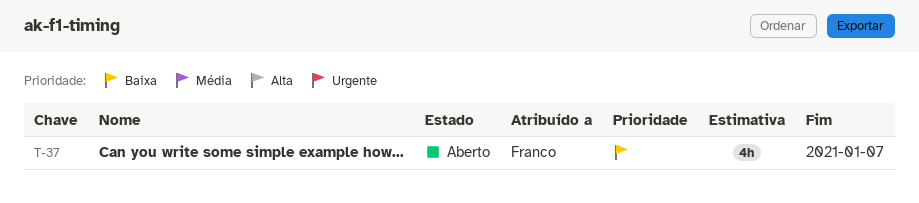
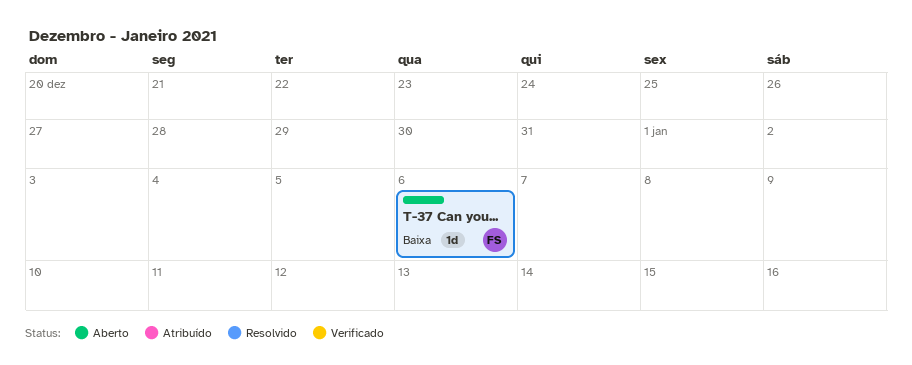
T-37, estimate: 4h -> 1d
T-37, due: Jan 7 -> Jan 6

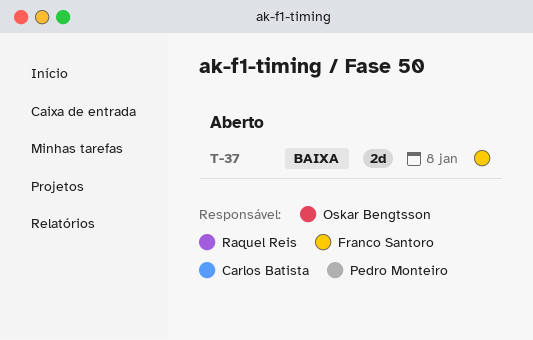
T-37, estimate: 1d -> 2d
T-37, due: Jan 6 -> Jan 8

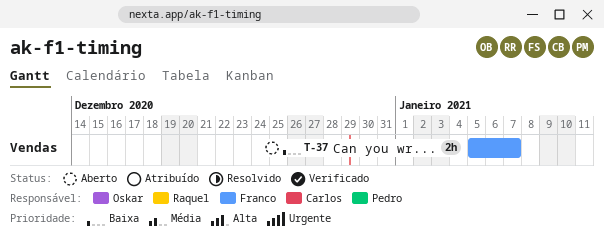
T-37, estimate: 2d -> 2h
T-37, due: Jan 8 -> Jan 7

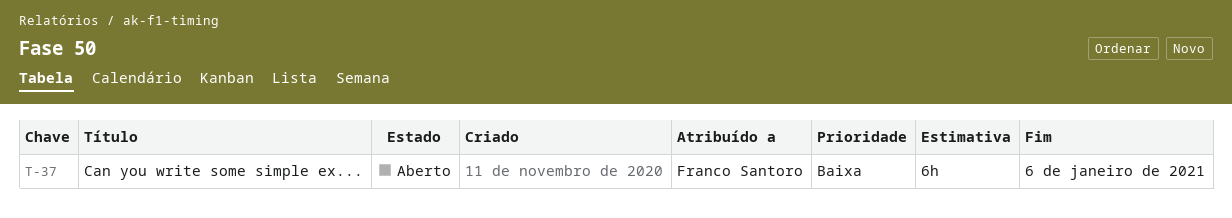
T-37, estimate: 2h -> 6h
T-37, due: Jan 7 -> Jan 6

